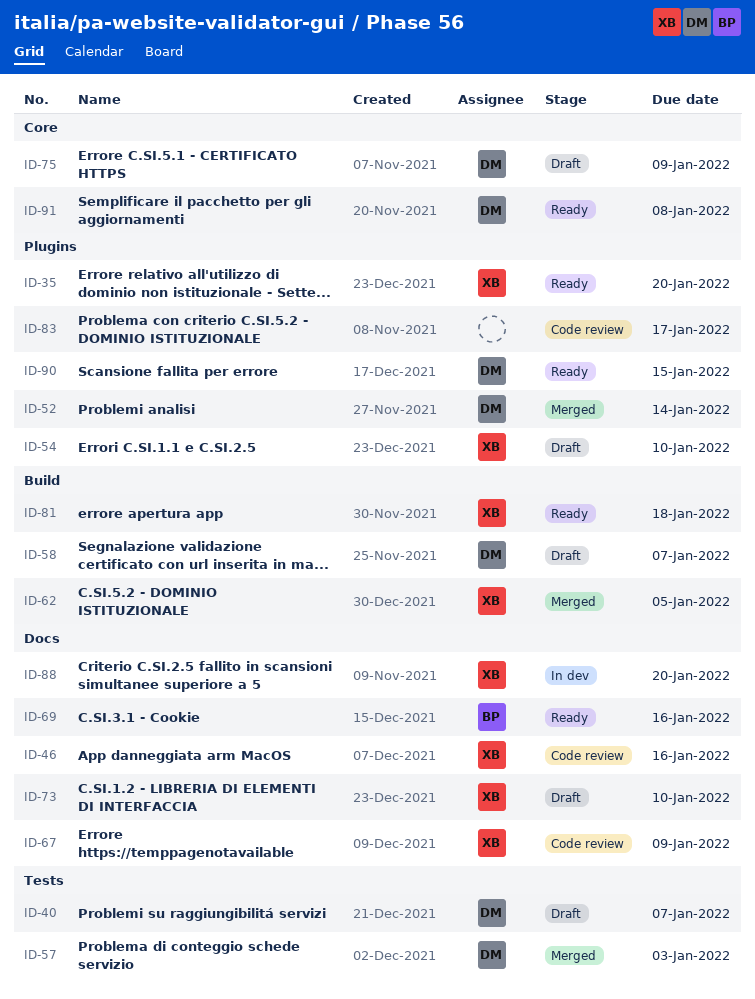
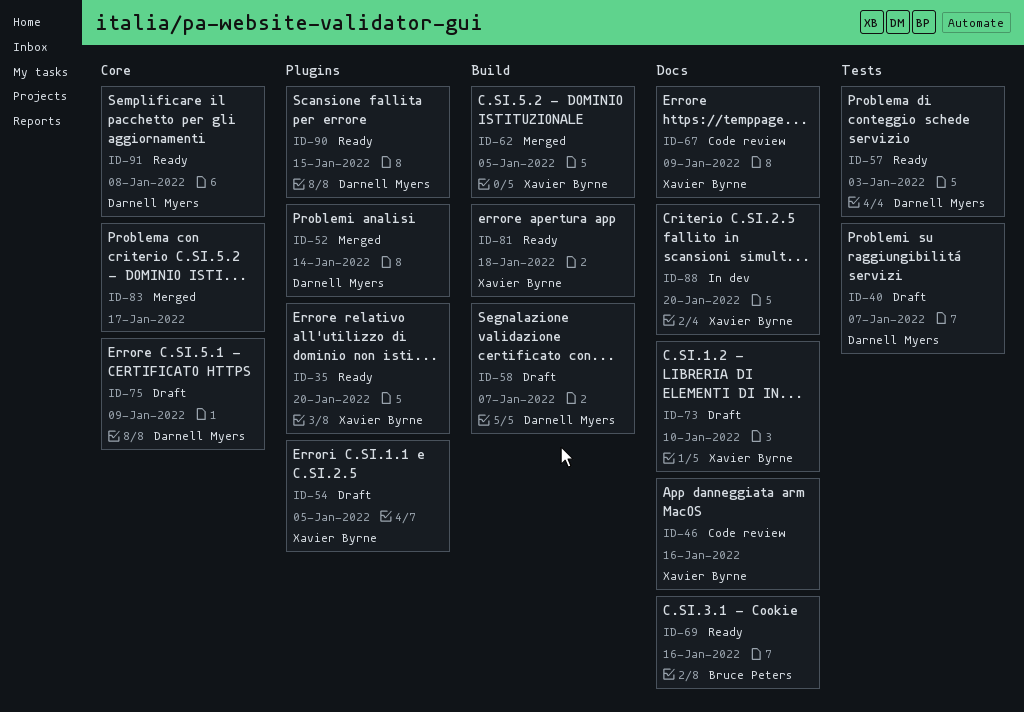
ID-54, due: Jan 10 -> Jan 5
ID-57, status: Merged -> Ready
ID-83, status: Code review -> Merged
ID-83, label: Plugins -> Core

